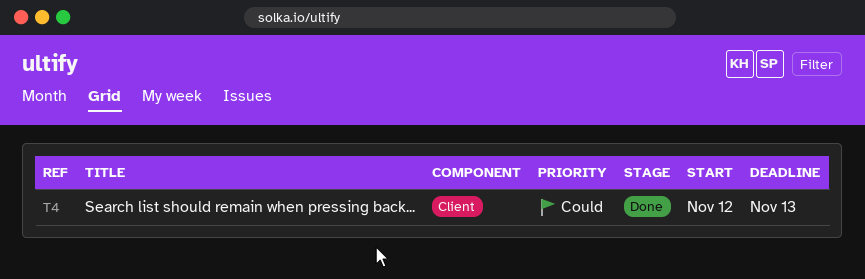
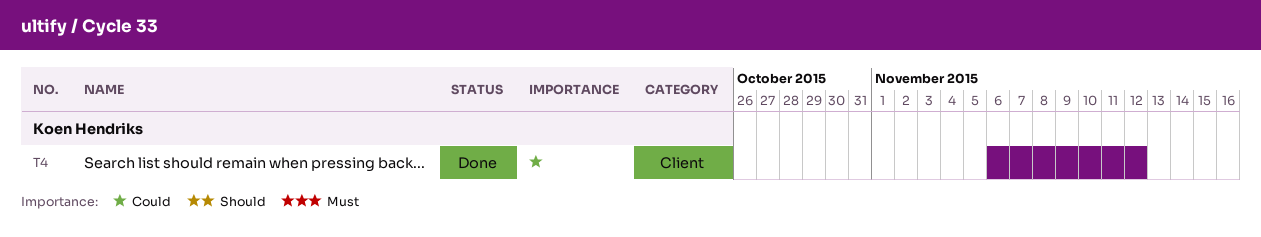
T4, start: Nov 12 -> Nov 6
T4, due: Nov 13 -> Nov 12

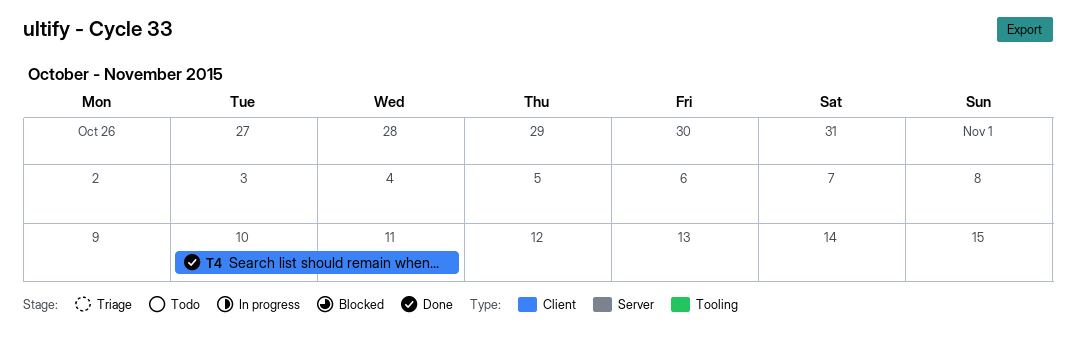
T4, start: Nov 6 -> Nov 10
T4, due: Nov 12 -> Nov 11

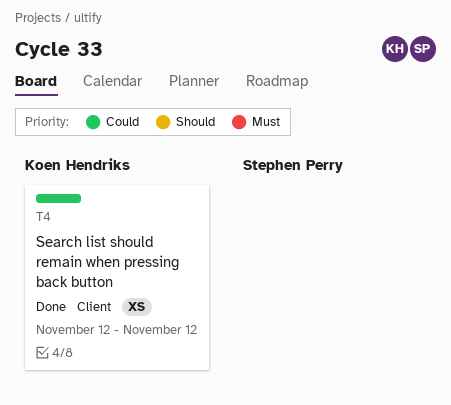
T4, start: Nov 10 -> Nov 12
T4, due: Nov 11 -> Nov 12

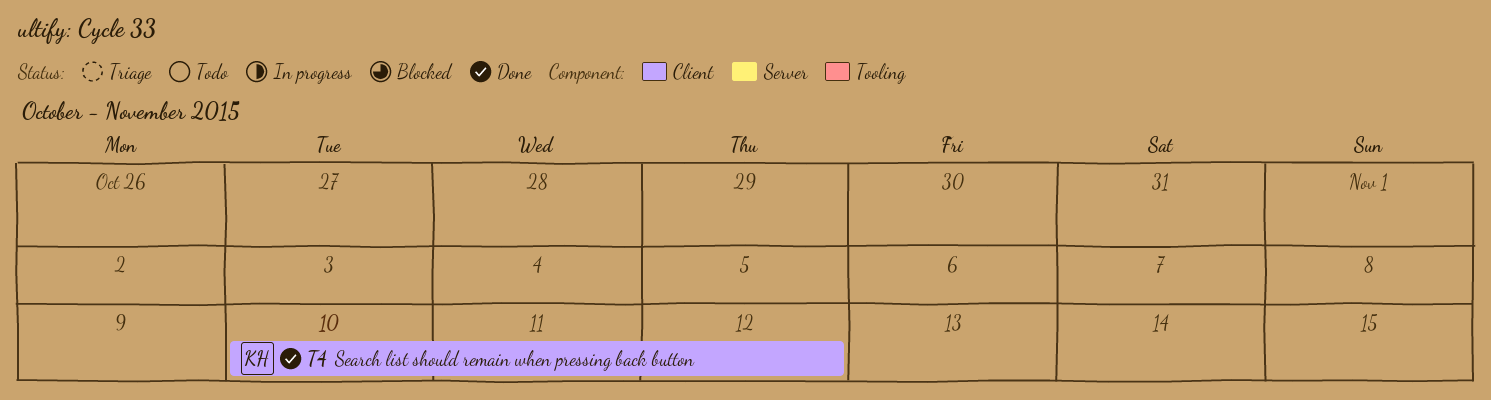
T4, start: Nov 12 -> Nov 10

